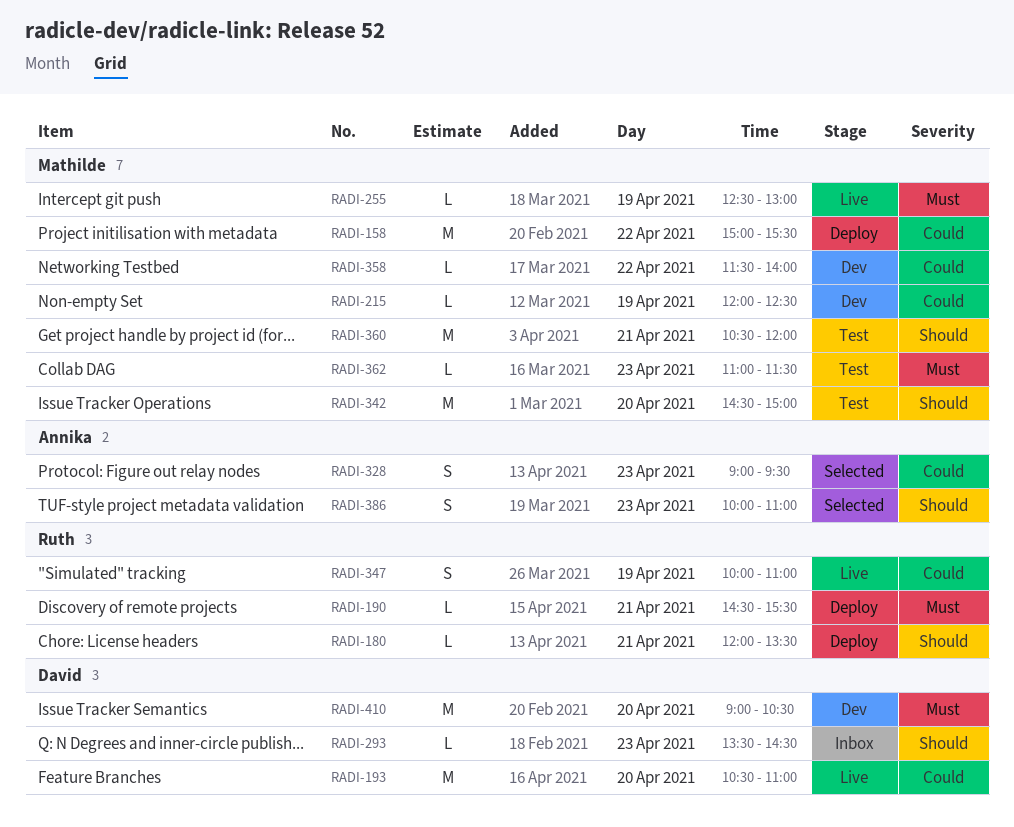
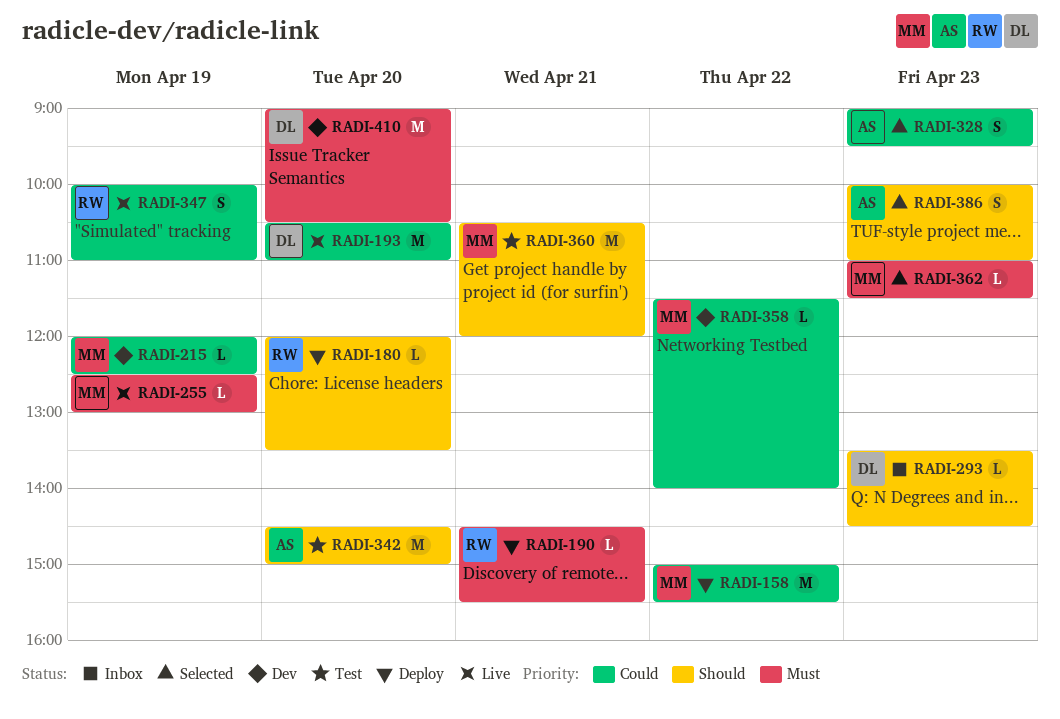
RADI-180, day: Apr 21 -> Apr 20
RADI-342, owner: Mathilde -> Annika
RADI-362, status: Test -> Selected

